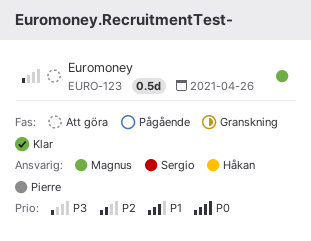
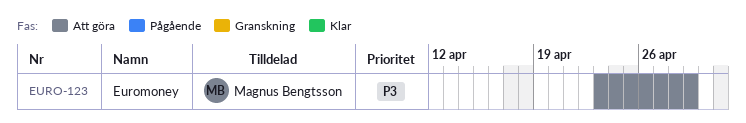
EURO-123, due: Apr 26 -> Apr 29

